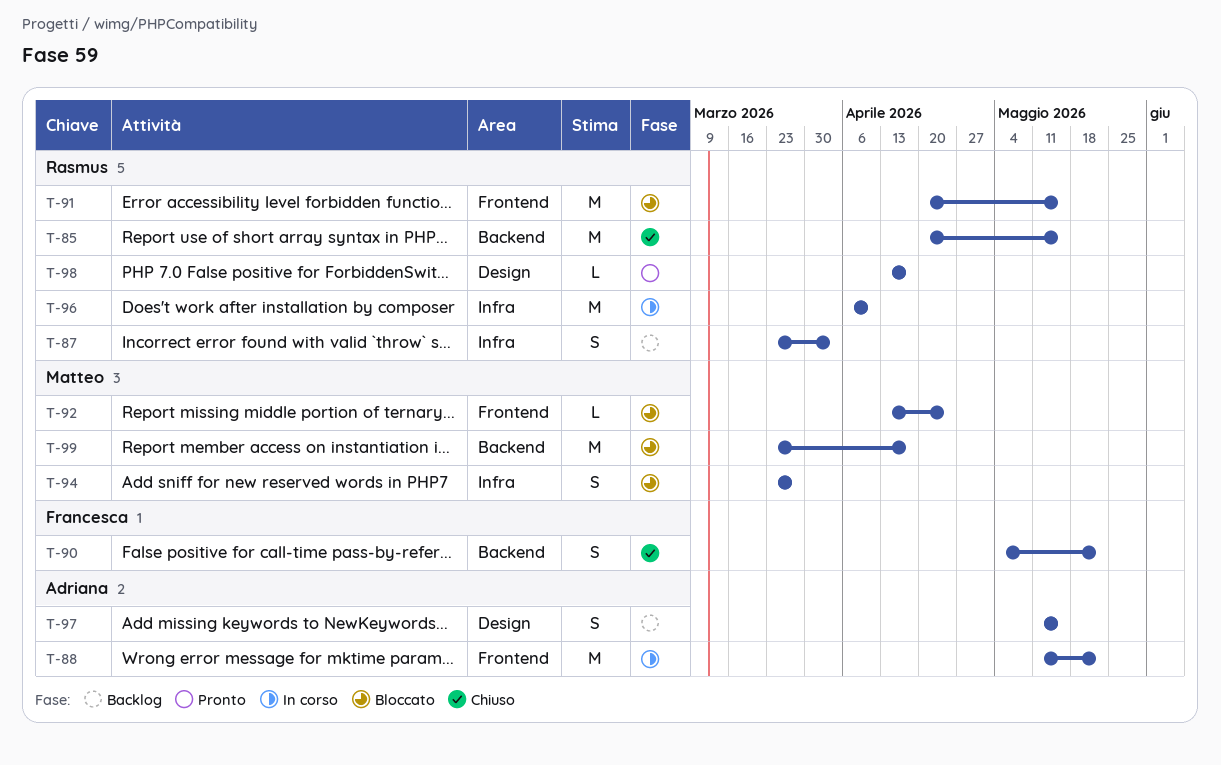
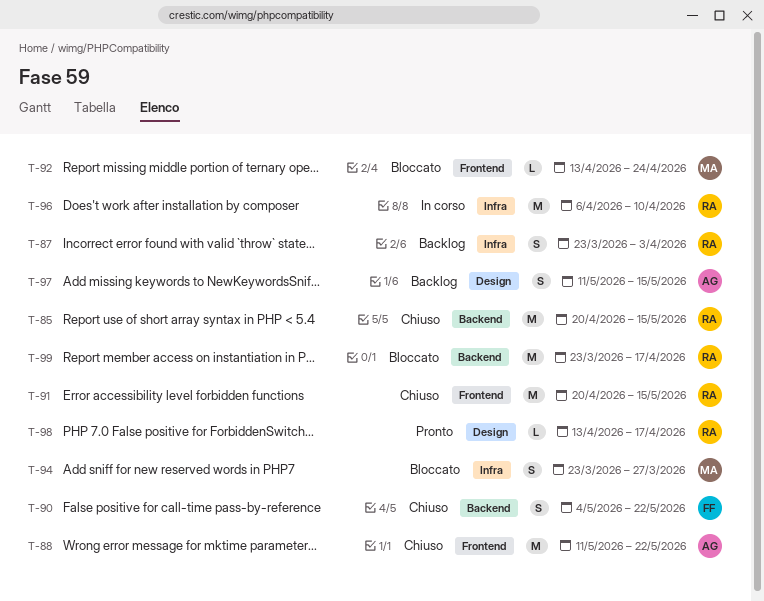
T-88, status: In corso -> Chiuso
T-91, status: Bloccato -> Chiuso
T-99, owner: Matteo -> Rasmus

